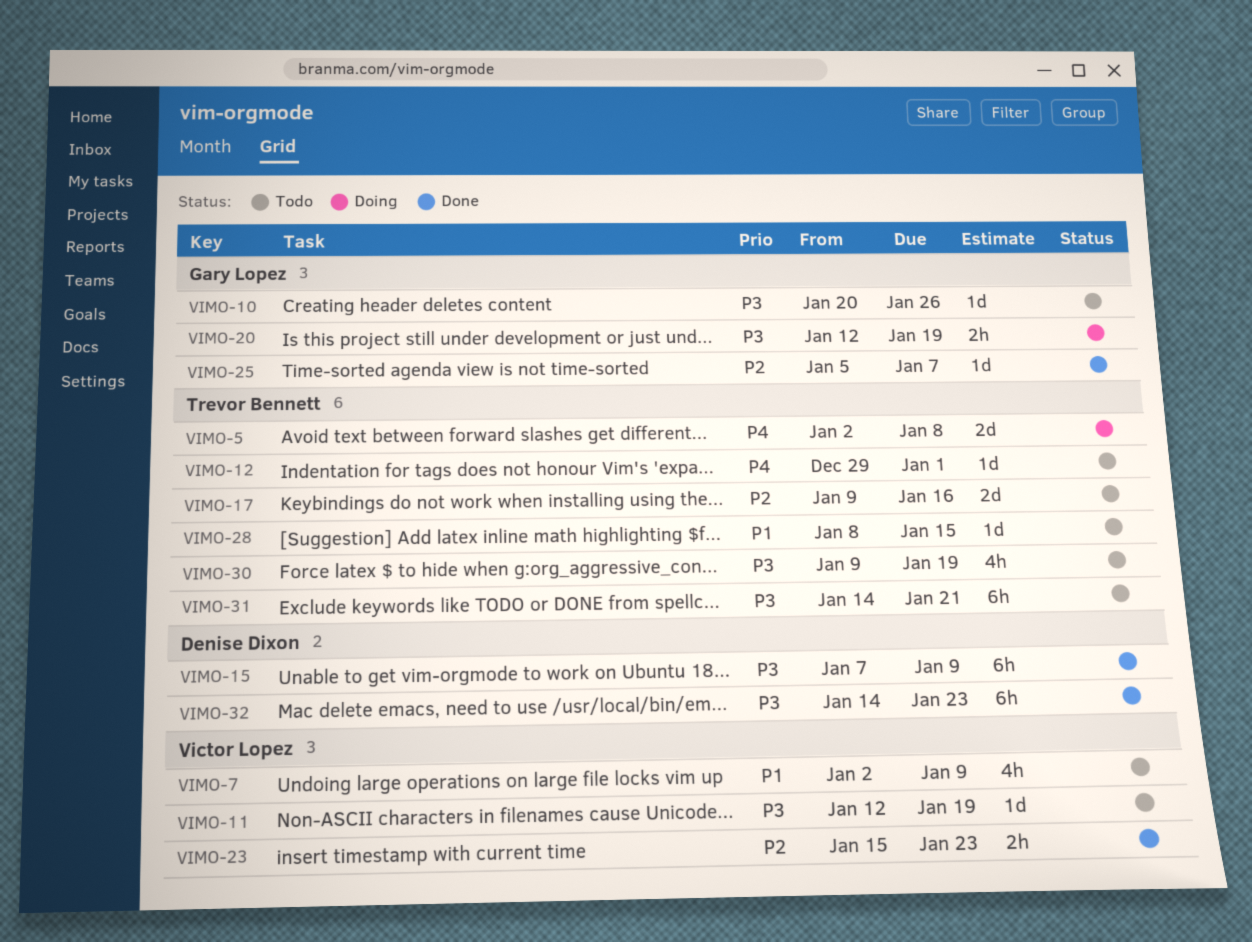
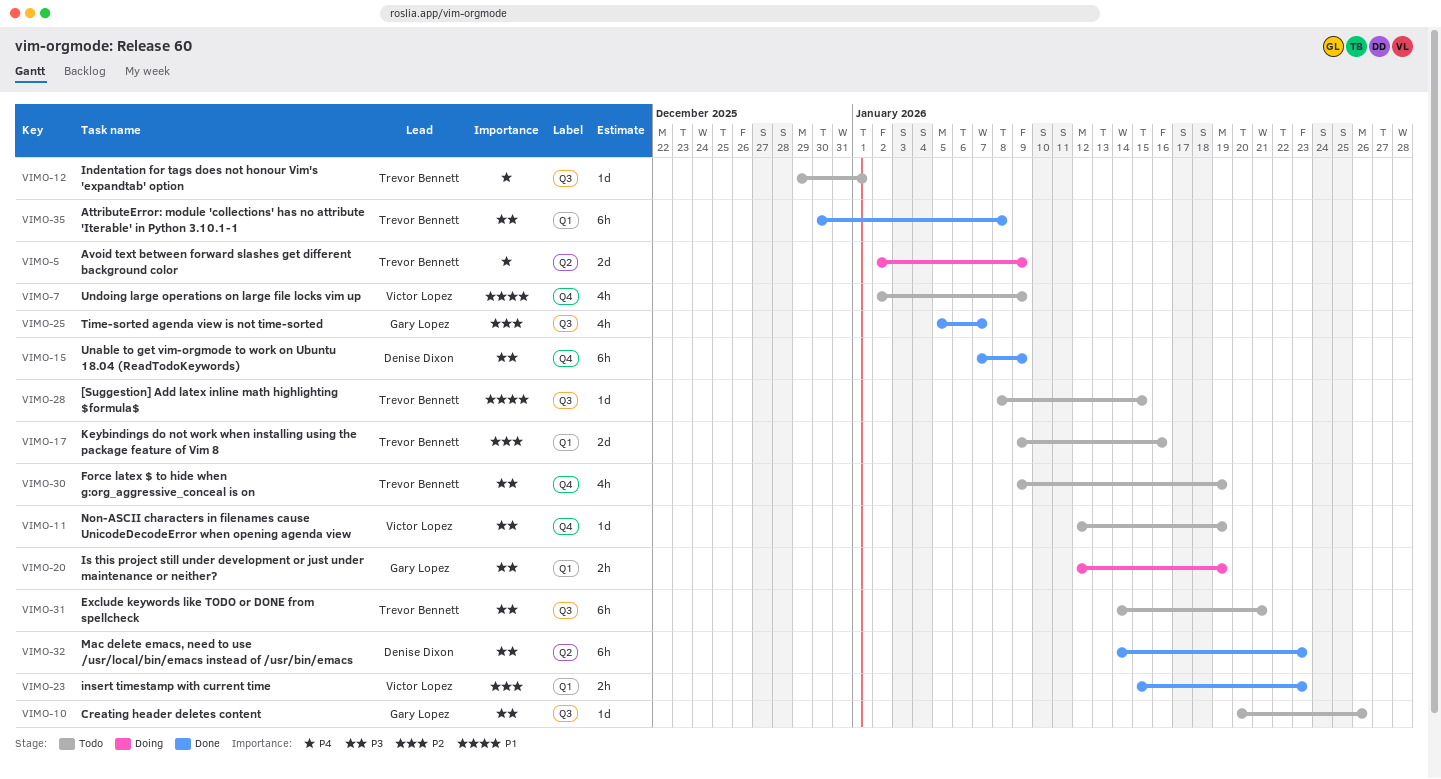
VIMO-5, due: Jan 8 -> Jan 9
VIMO-25, estimate: 1d -> 4h
VIMO-35: none -> present

